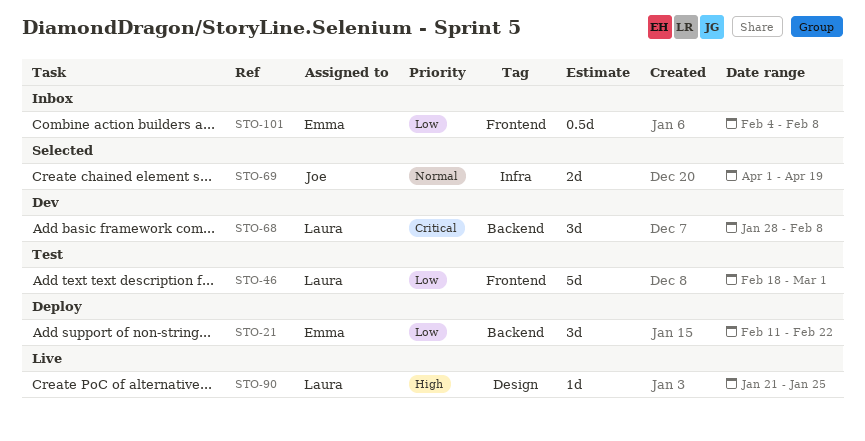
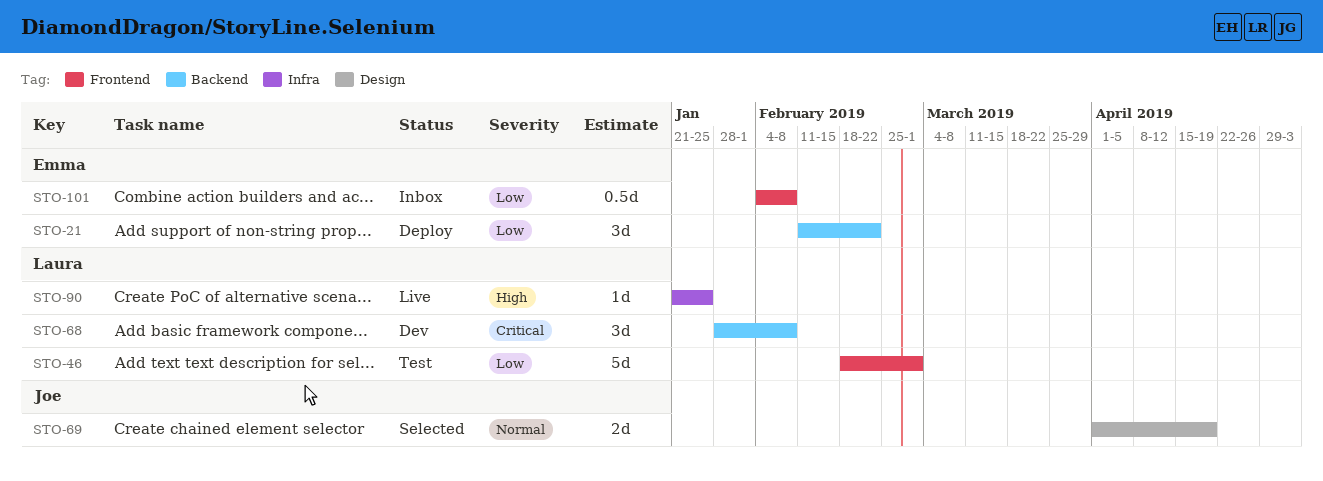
STO-69, label: Infra -> Design
STO-90, label: Design -> Infra

